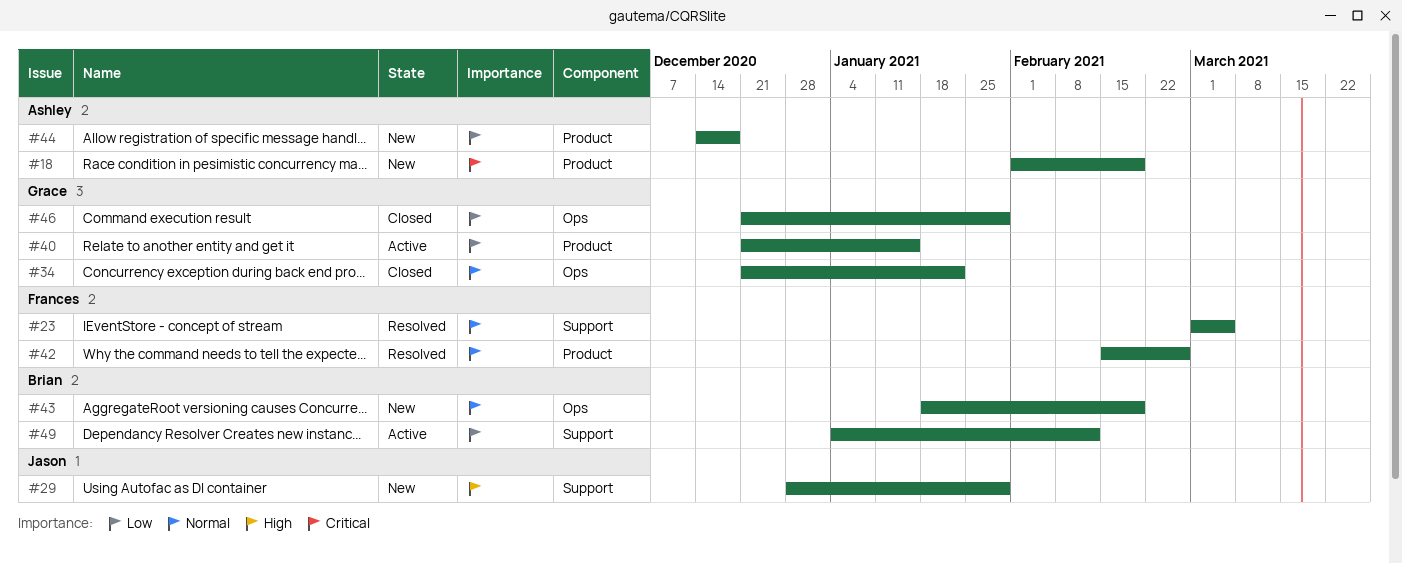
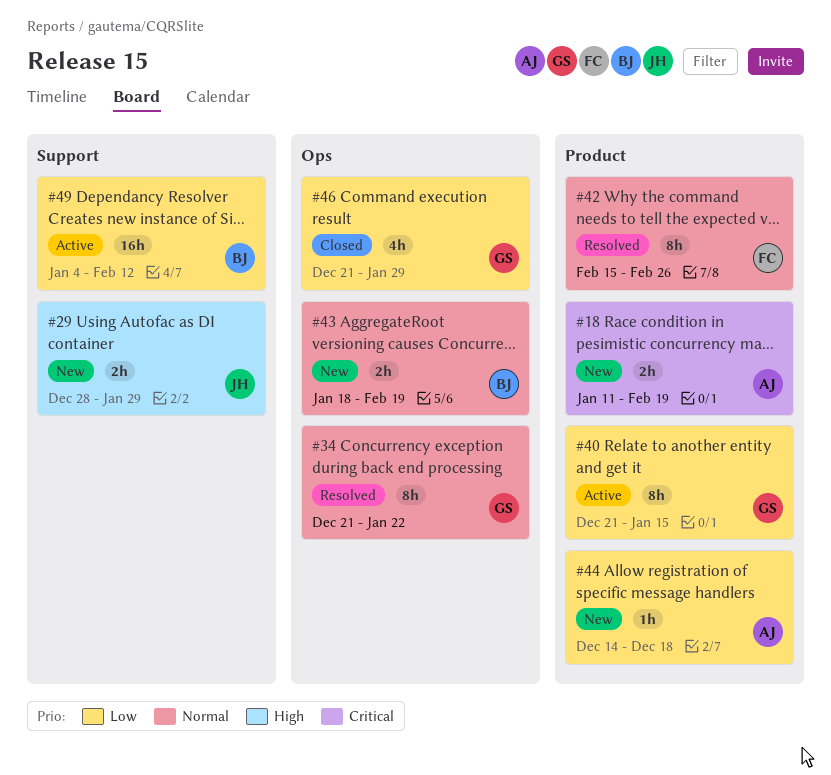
#18, start: Feb 1 -> Jan 11
#23: present -> none
#34, status: Closed -> Resolved

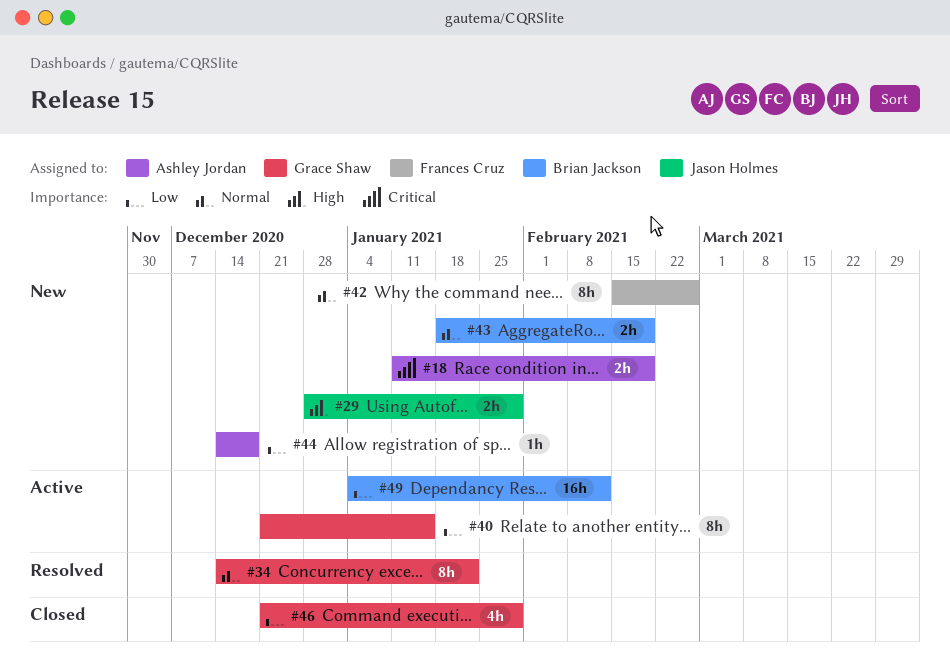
#34, start: Dec 21 -> Dec 14
#42, status: Resolved -> New

